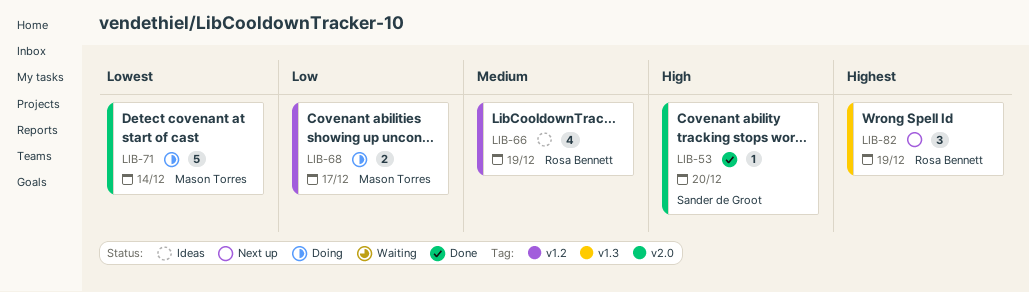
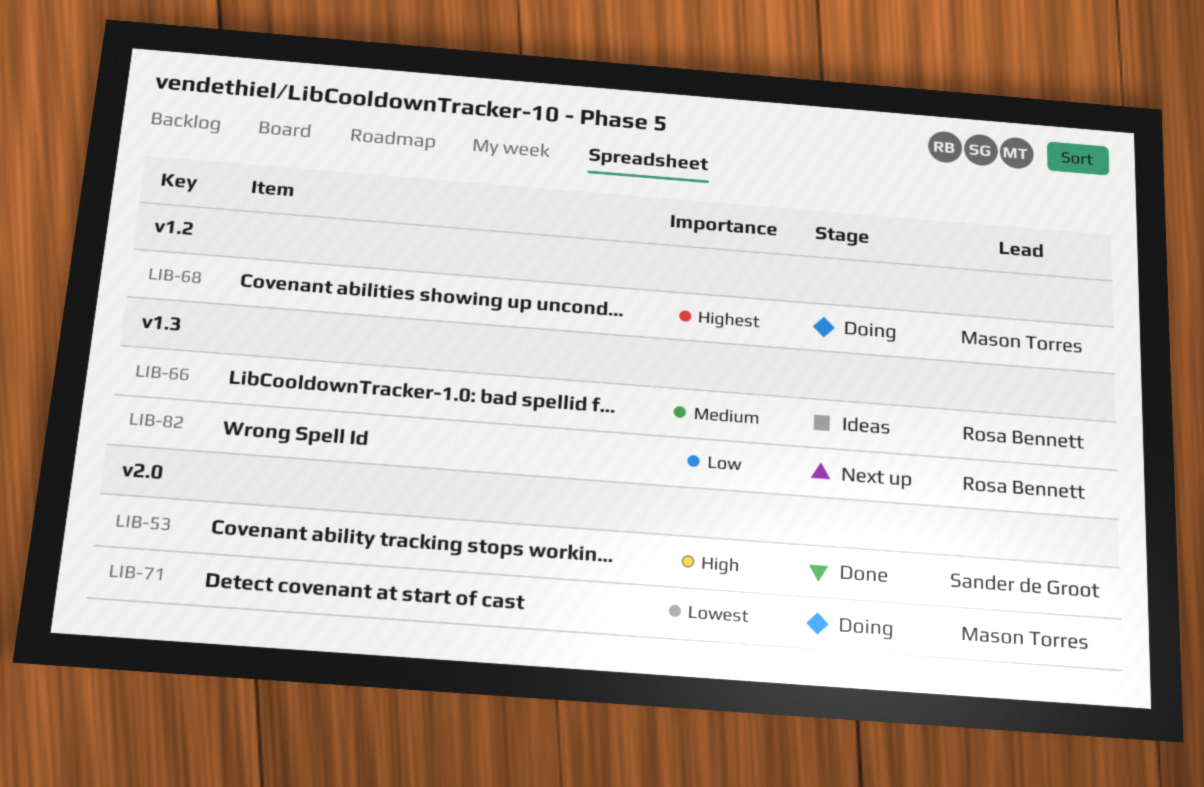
LIB-66, label: v1.2 -> v1.3
LIB-68, priority: Low -> Highest
LIB-82, priority: Highest -> Low

